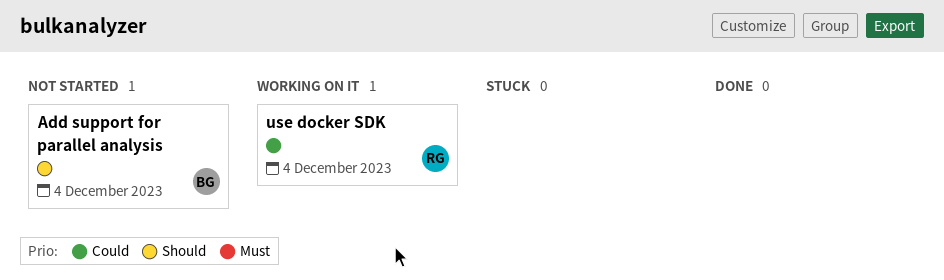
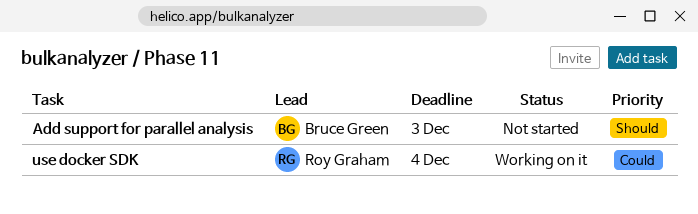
Add support for parallel analysis, due: Dec 4 -> Dec 3

